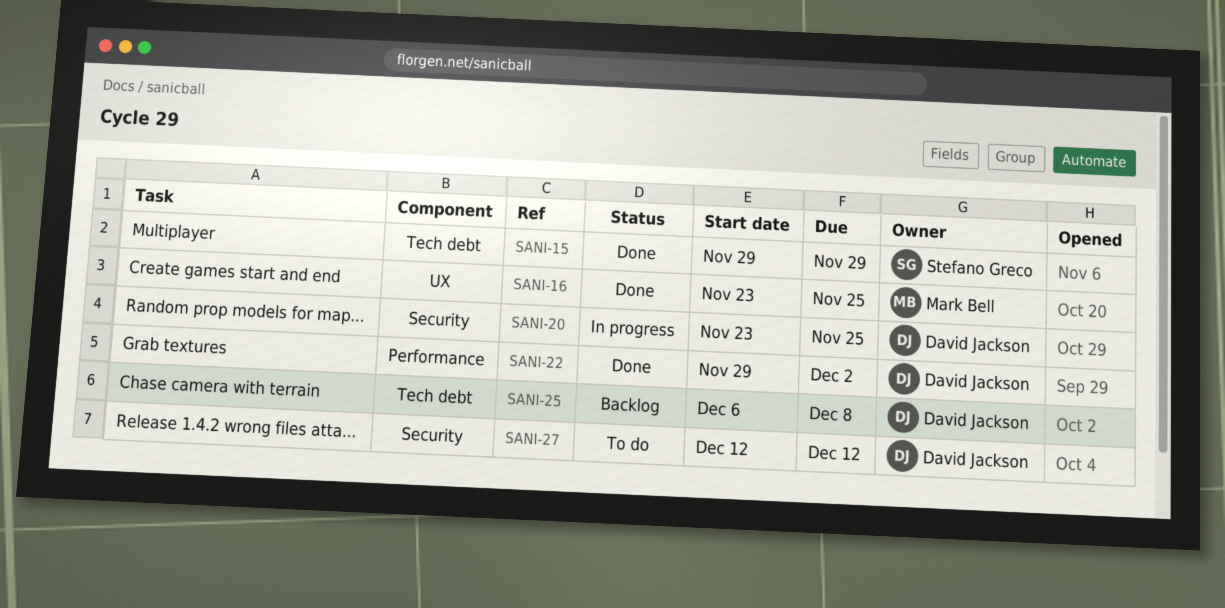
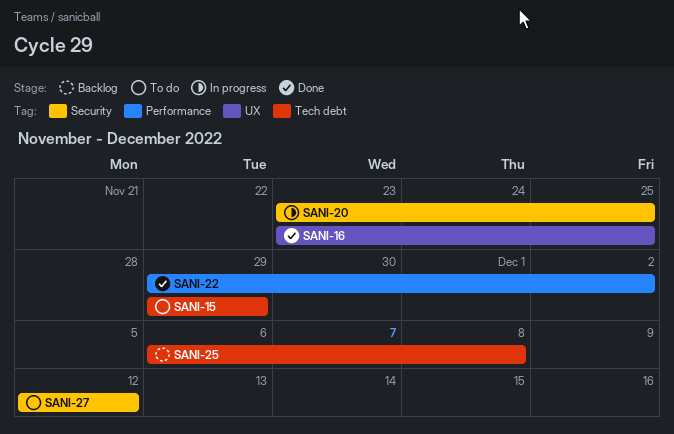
SANI-15, status: Done -> To do

